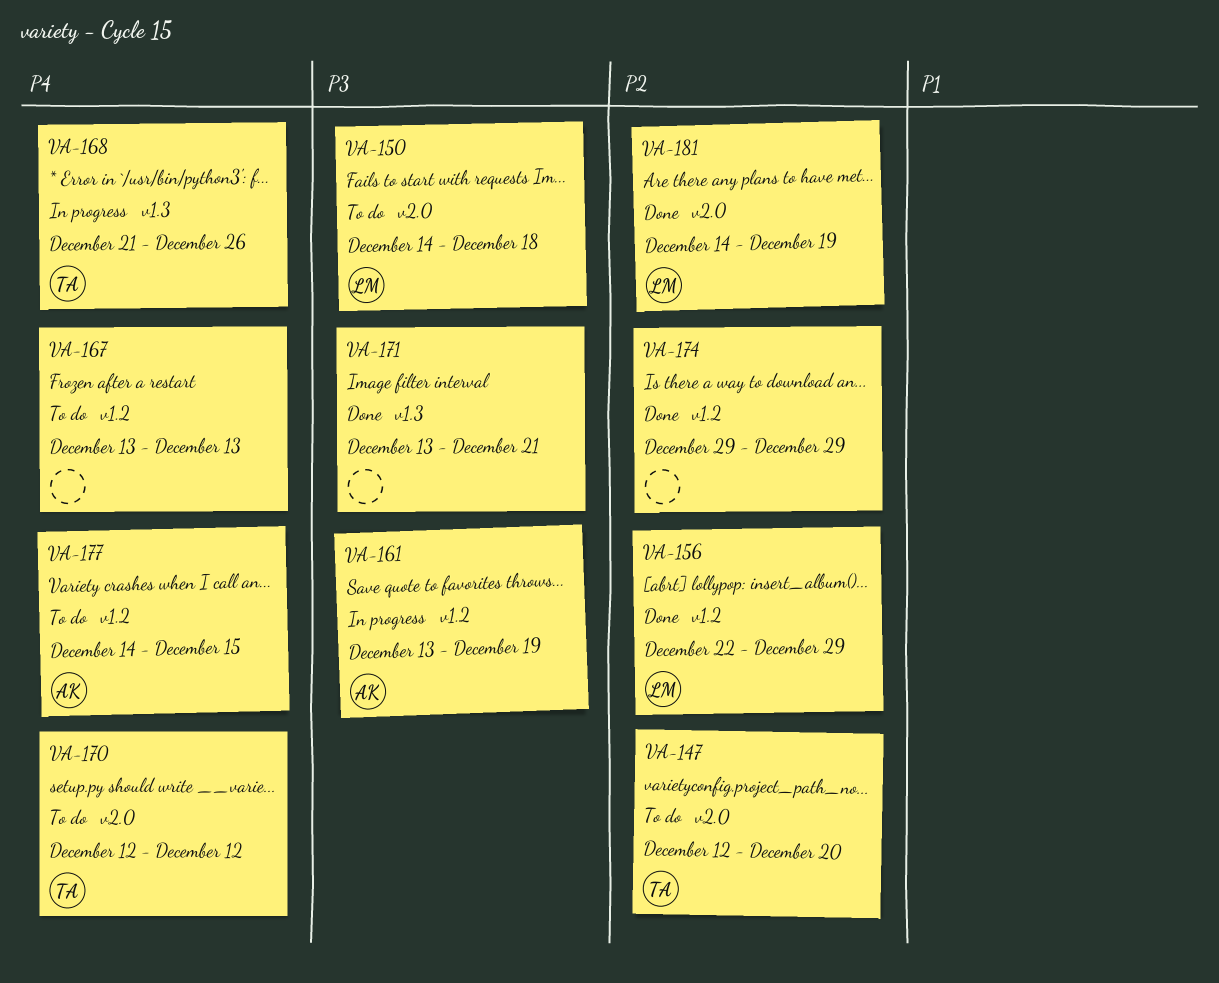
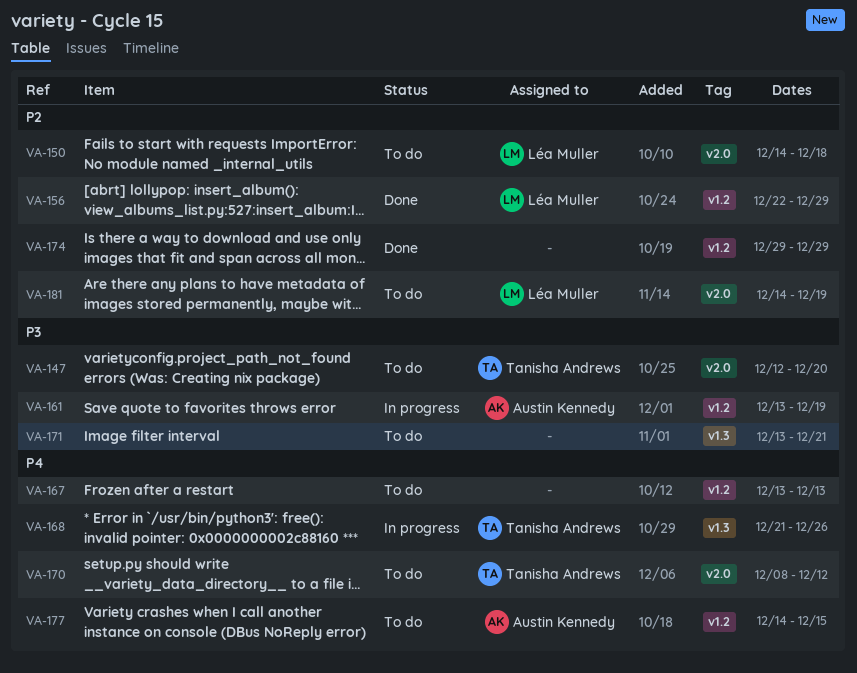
VA-147, priority: P2 -> P3
VA-150, priority: P3 -> P2
VA-170, start: Dec 12 -> Dec 8
VA-171, status: Done -> To do
VA-181, status: Done -> To do

